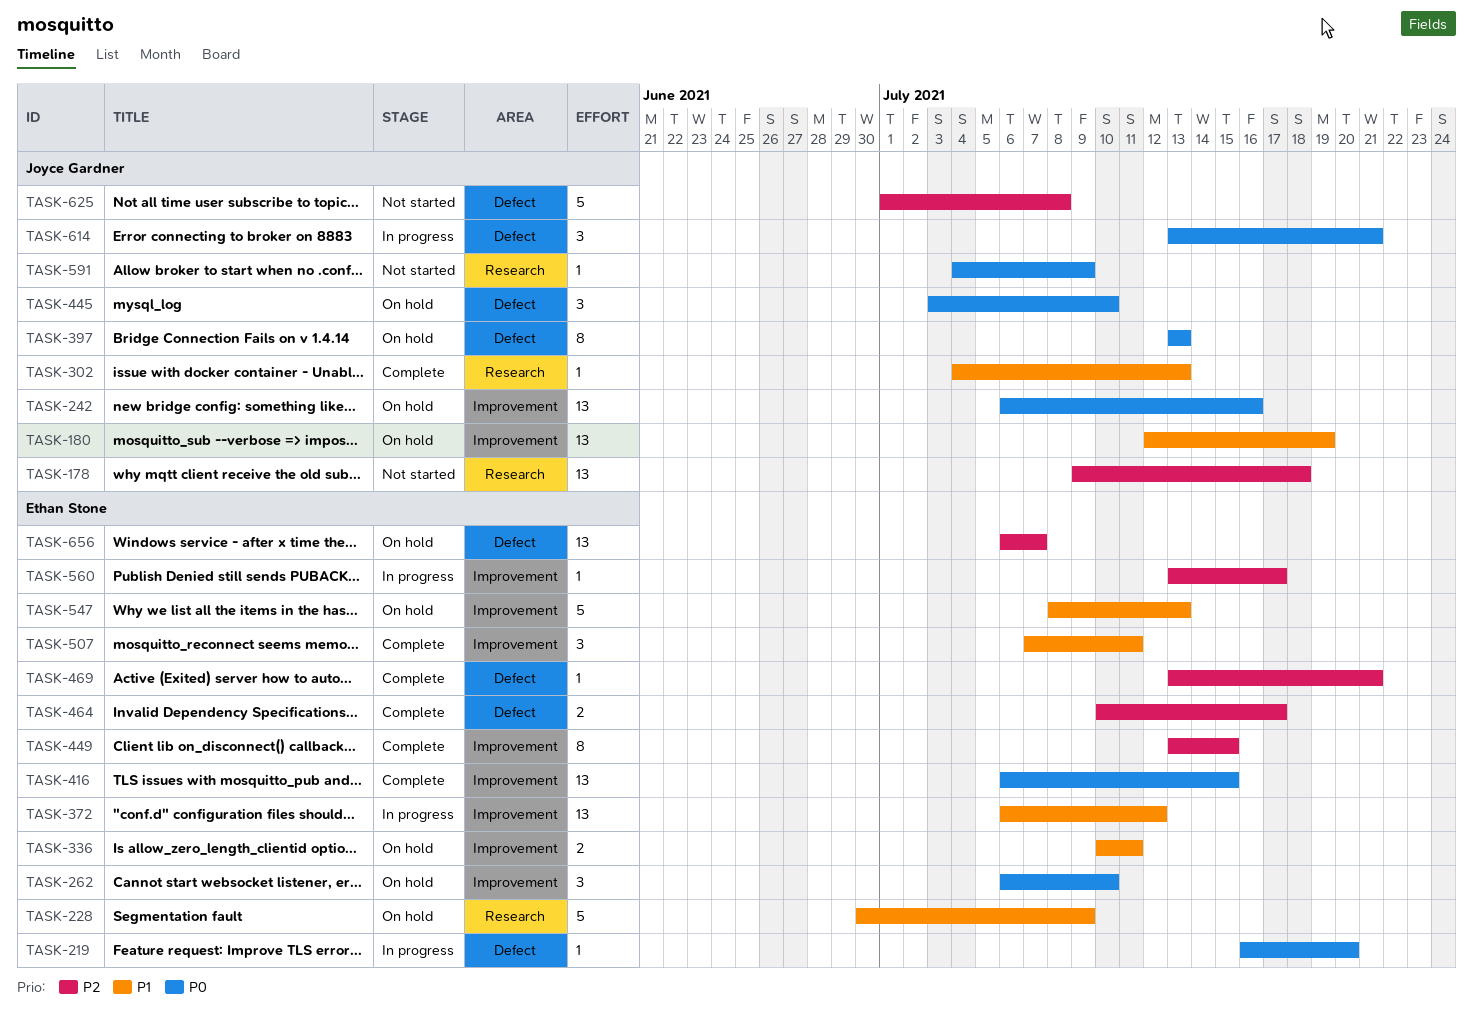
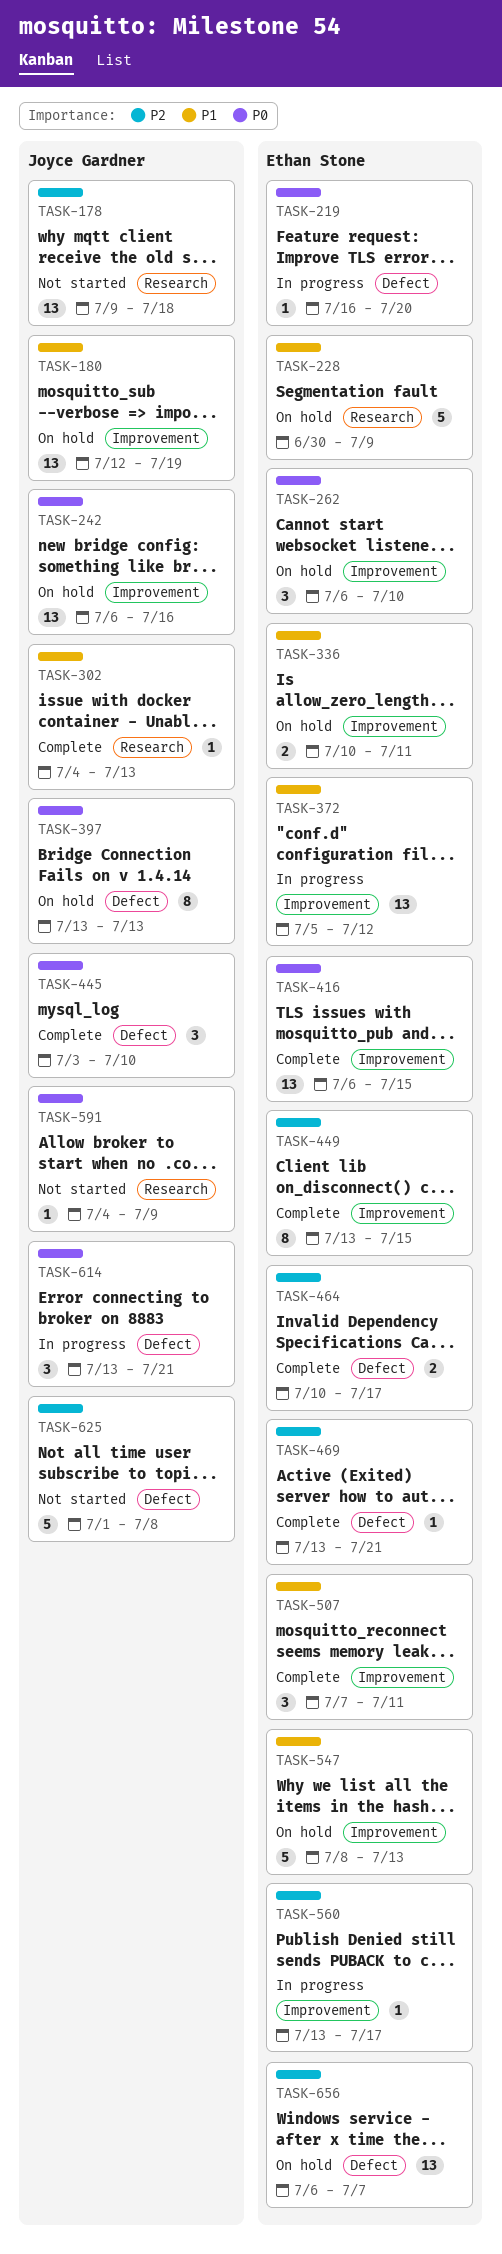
TASK-372, start: Jul 6 -> Jul 5
TASK-445, status: On hold -> Complete

